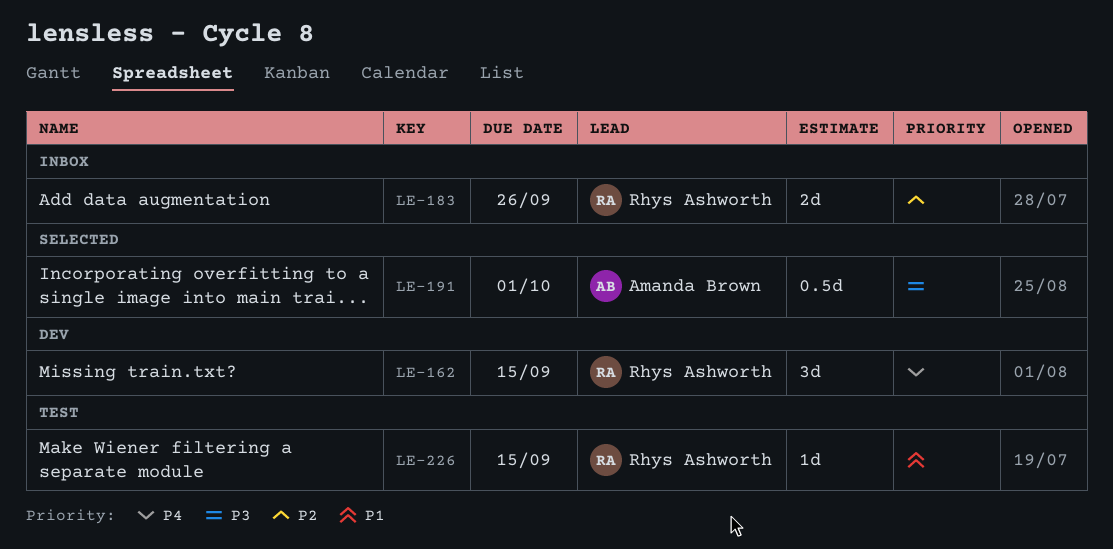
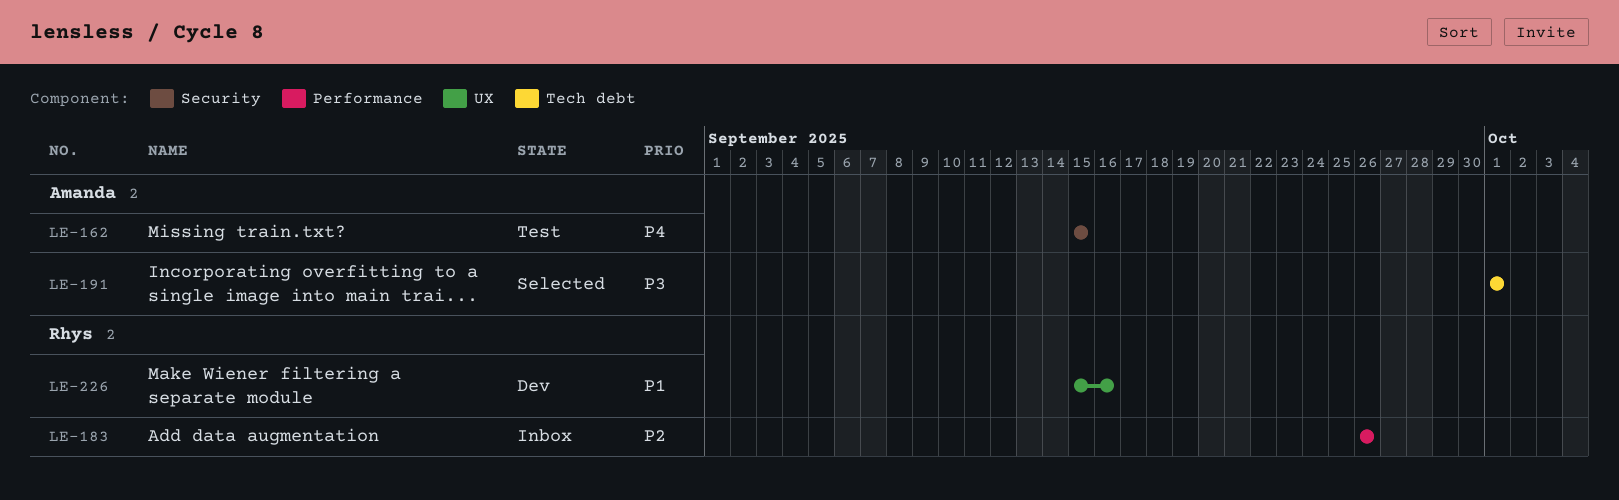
LE-162, status: Dev -> Test
LE-162, owner: Rhys Ashworth -> Amanda Brown
LE-226, status: Test -> Dev
LE-226, due: Sep 15 -> Sep 16

